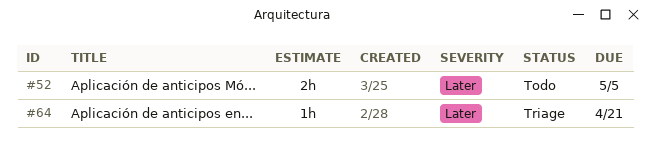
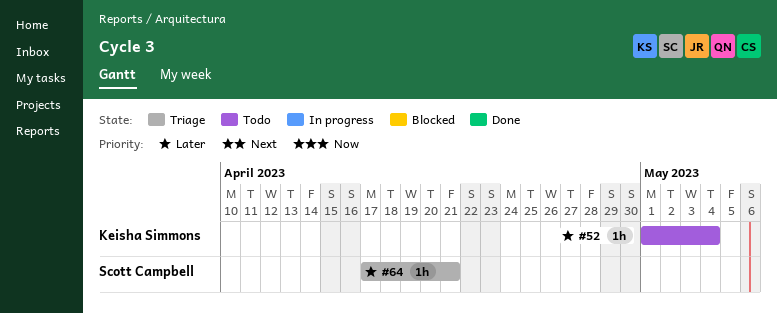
#52, estimate: 2h -> 1h
#52, due: May 5 -> May 4

